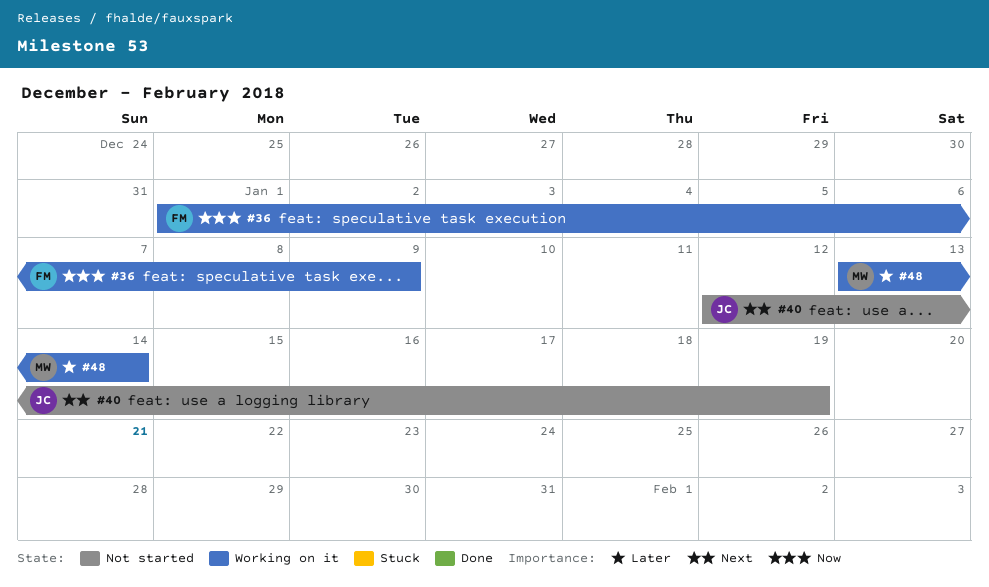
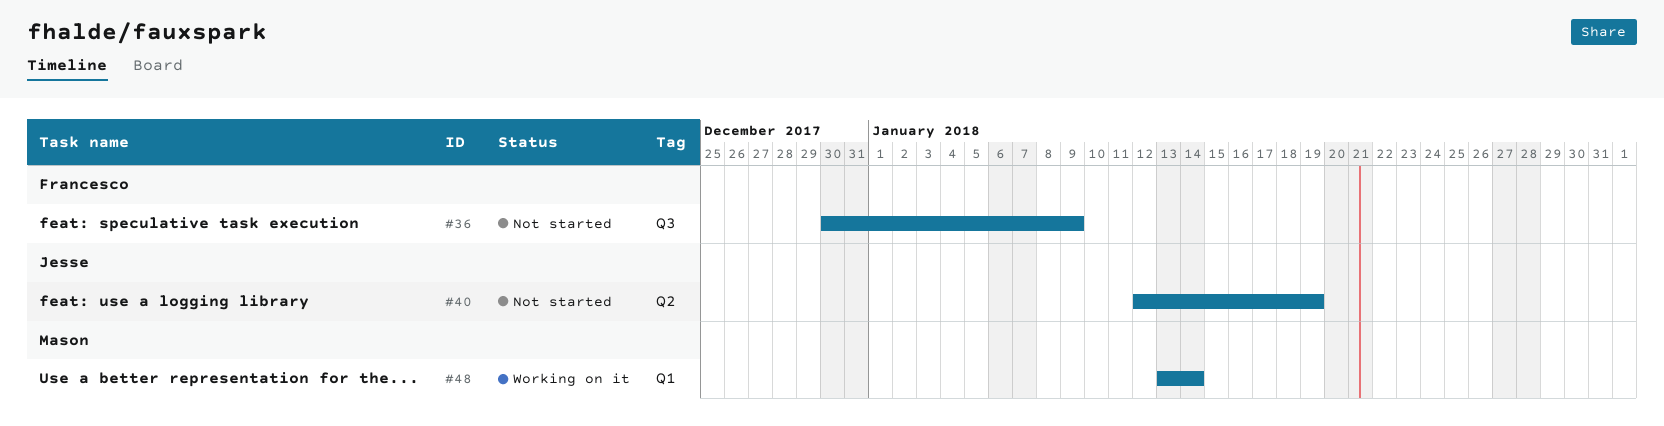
#36, status: Working on it -> Not started
#36, start: Jan 1 -> Dec 30

